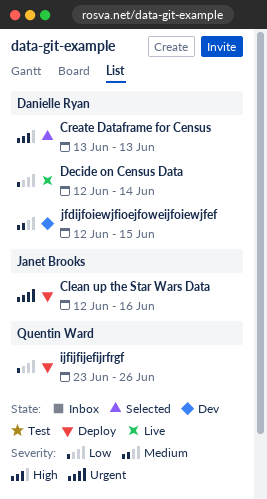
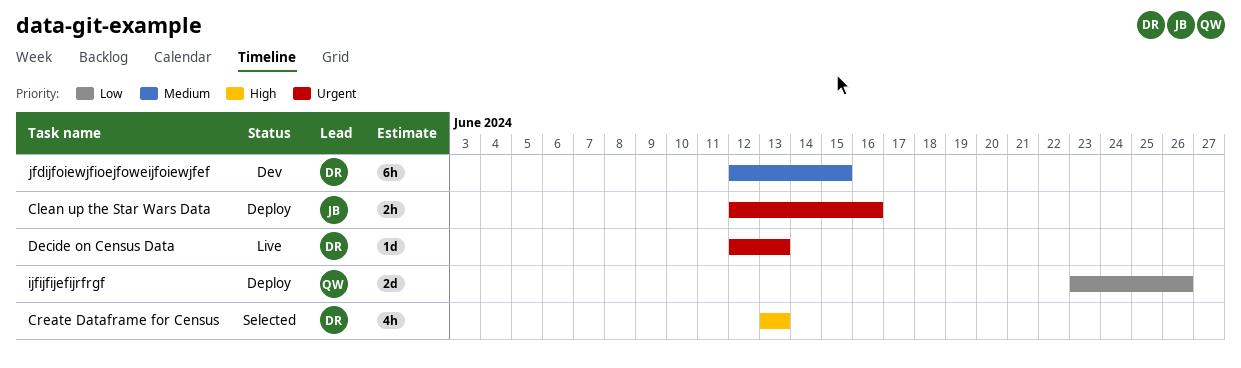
Decide on Census Data, priority: Low -> Urgent
Decide on Census Data, due: Jun 14 -> Jun 13

